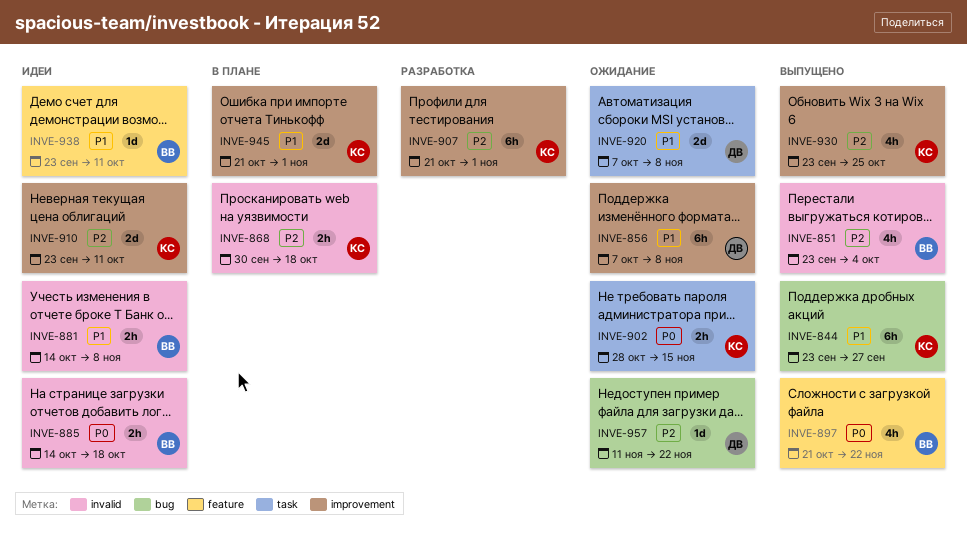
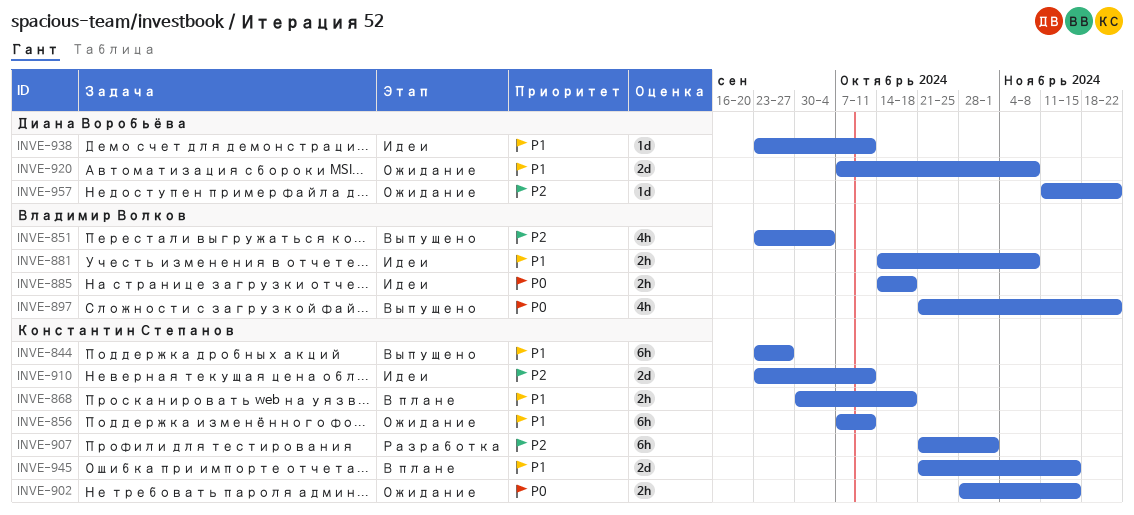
INVE-856, owner: Диана Воробьёва -> Константин Степанов
INVE-856, due: Nov 8 -> Oct 11
INVE-868, priority: P2 -> P1
INVE-930: present -> none
INVE-938, owner: Владимир Волков -> Диана Воробьёва
INVE-945, due: Nov 1 -> Nov 15

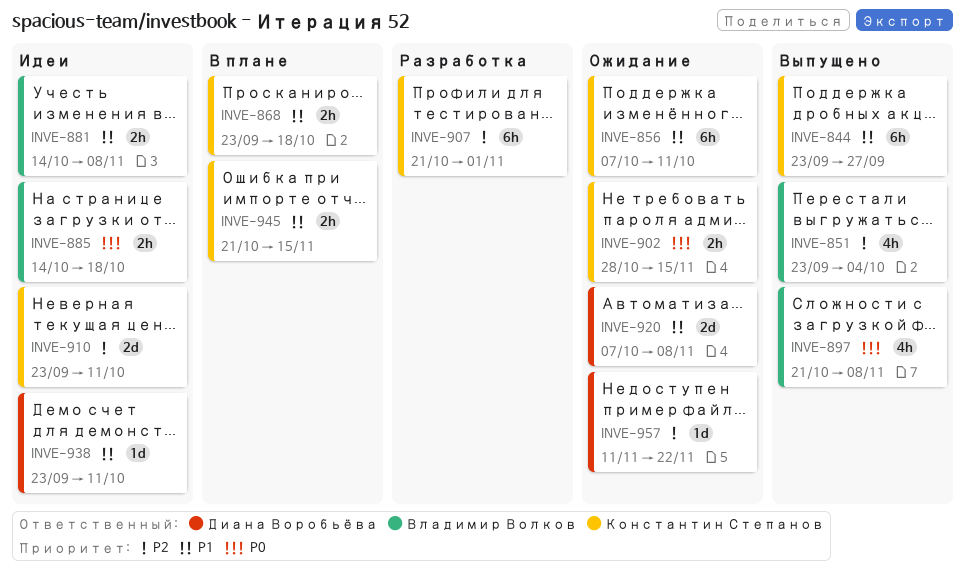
INVE-868, start: Sep 30 -> Sep 23
INVE-897, due: Nov 22 -> Nov 8
INVE-945, estimate: 2d -> 2h

